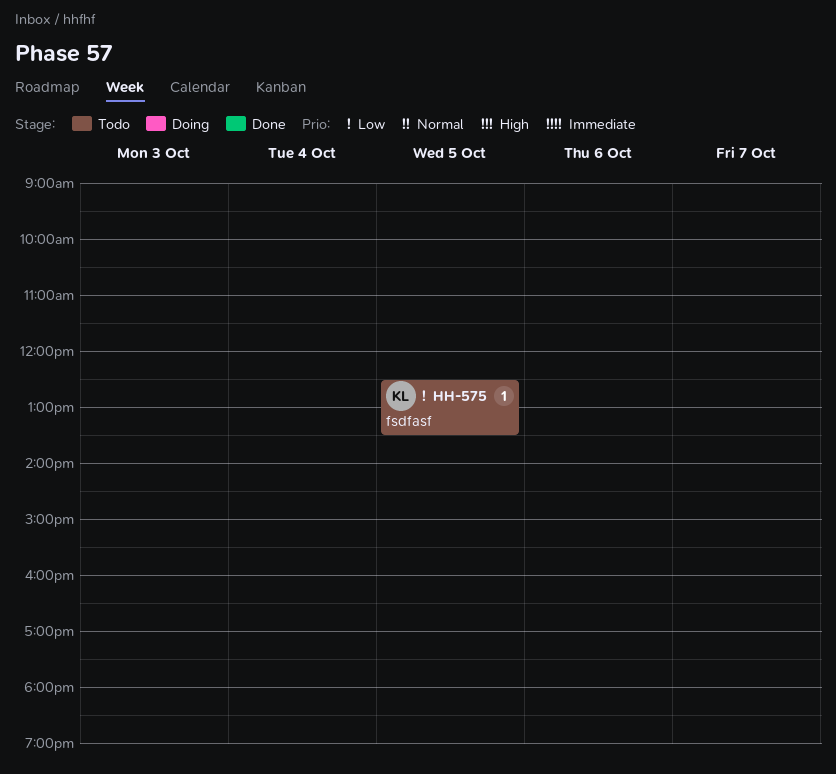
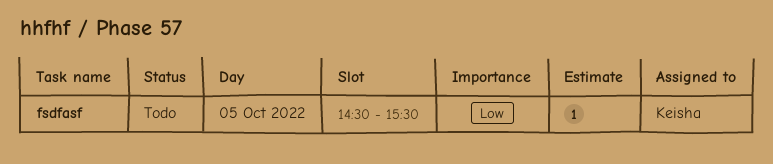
fsdfasf, begins: 12:30 -> 14:30
fsdfasf, ends: 13:30 -> 15:30

